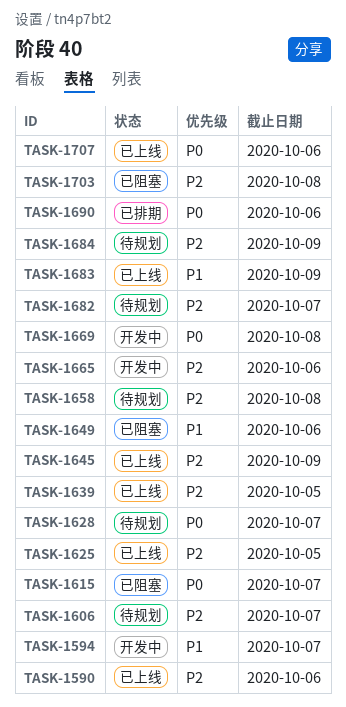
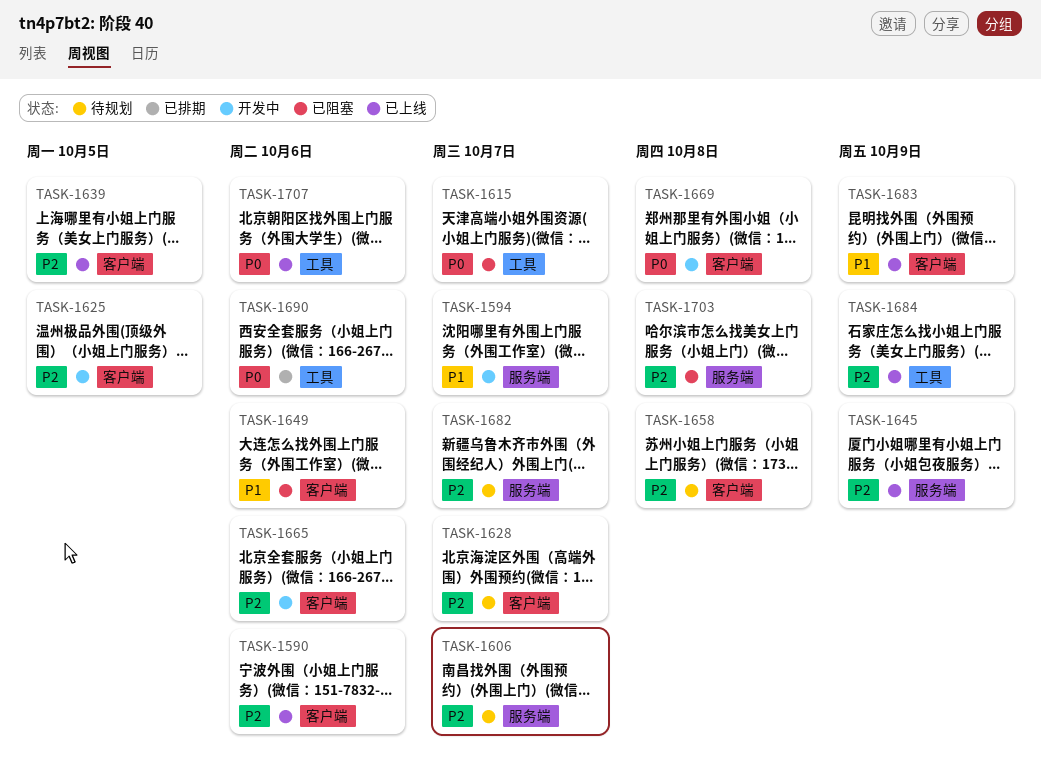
TASK-1625, status: 已上线 -> 开发中
TASK-1628, priority: P0 -> P2
TASK-1684, status: 待规划 -> 已上线

